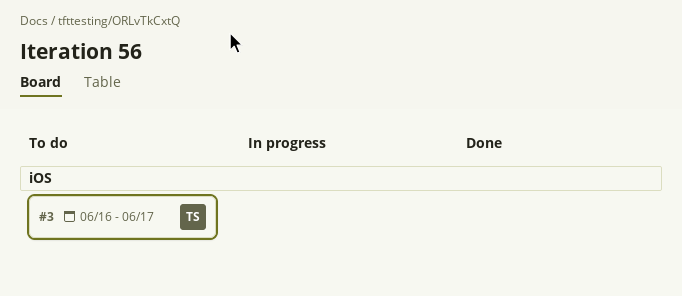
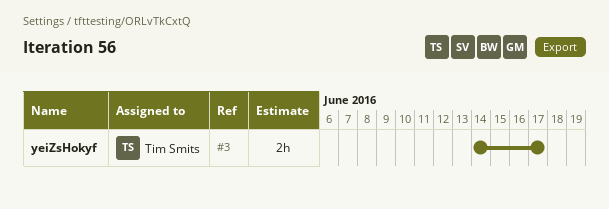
#3, start: Jun 16 -> Jun 14

